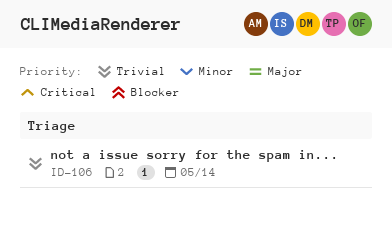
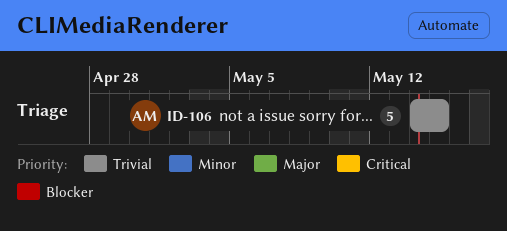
ID-106, estimate: 1 -> 5
ID-106, due: May 14 -> May 15

